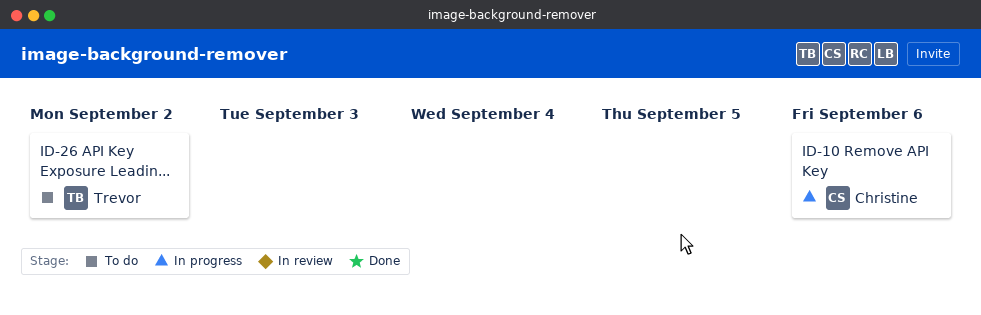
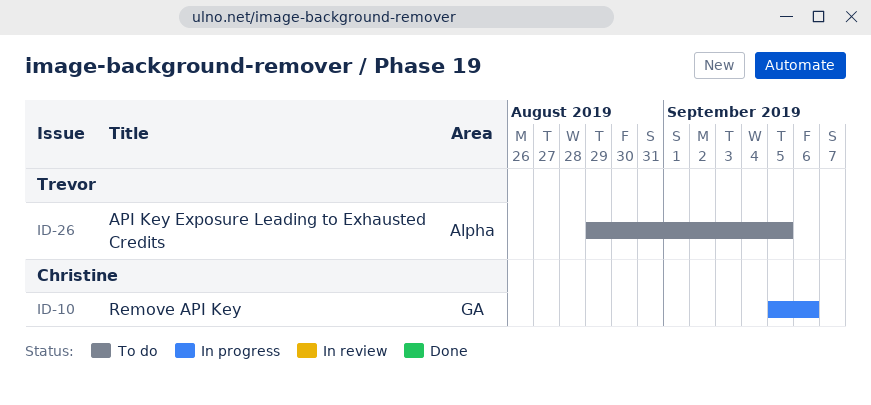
ID-26, due: Sep 2 -> Sep 5

